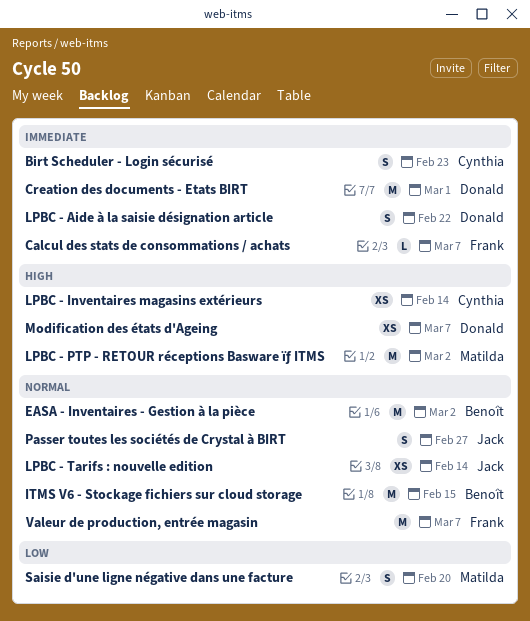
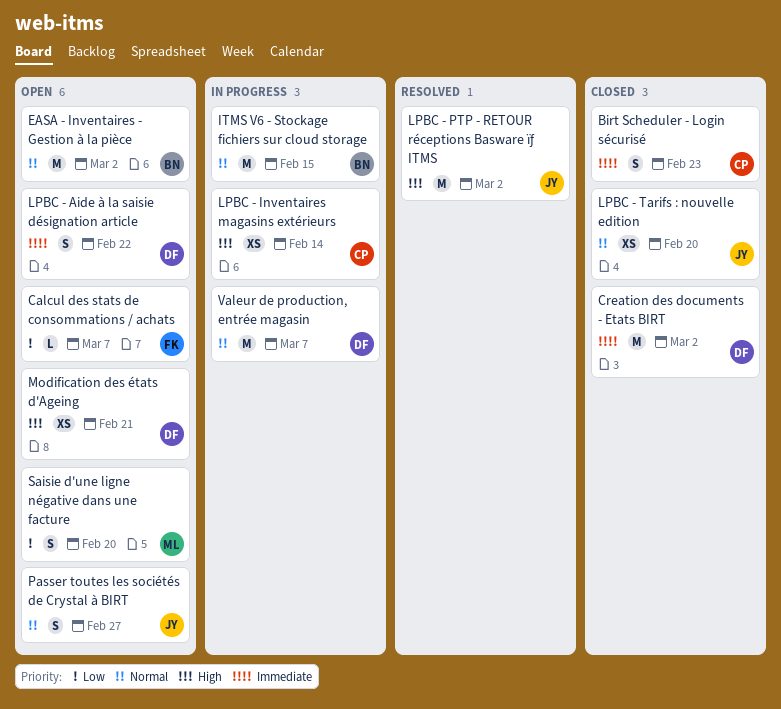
Calcul des stats de consommations / achats, priority: Immediate -> Low
Creation des documents - Etats BIRT, due: Mar 1 -> Mar 2
LPBC - PTP - RETOUR réceptions Basware ïƒ ITMS, owner: Matilda -> Jack
LPBC - Tarifs : nouvelle edition, due: Feb 14 -> Feb 20
Modification des états d'Ageing, due: Mar 7 -> Feb 21
Valeur de production, entrée magasin, owner: Frank -> Donald

